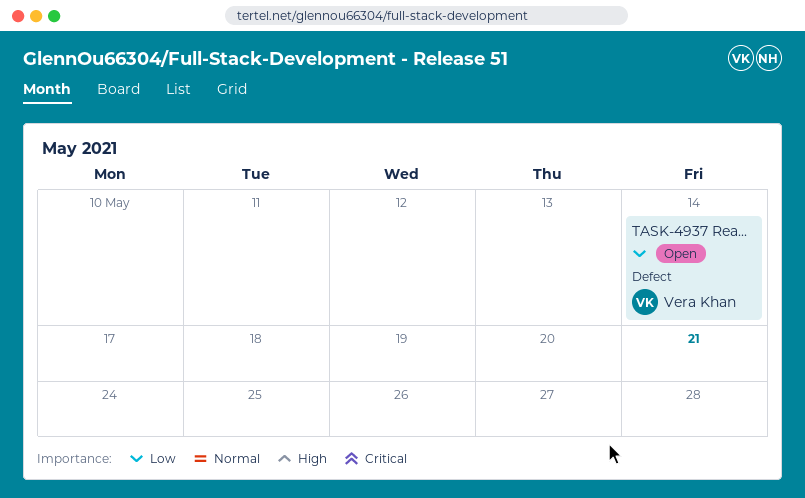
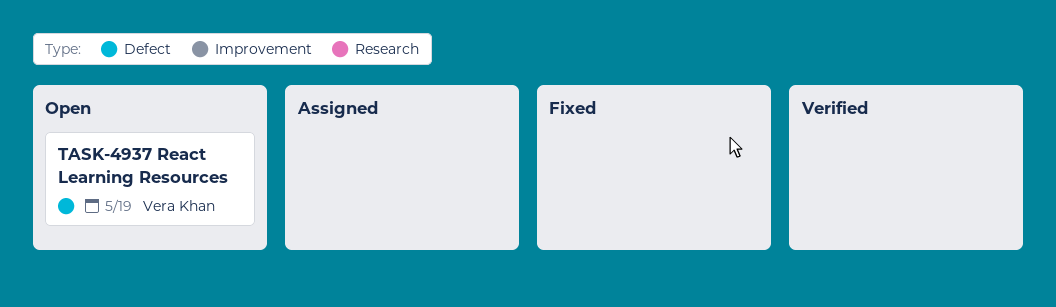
TASK-4937, due: May 14 -> May 19

